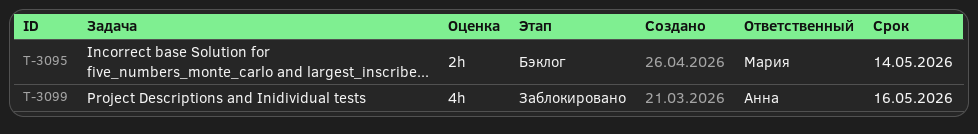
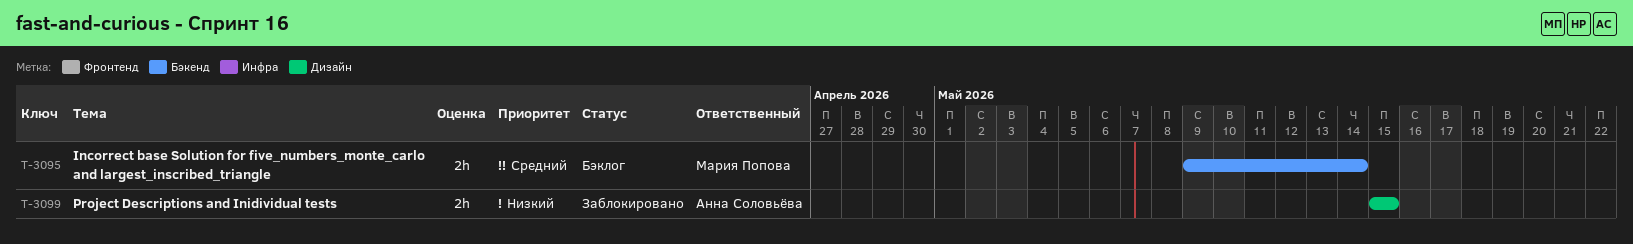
T-3099, estimate: 4h -> 2h
T-3099, due: May 16 -> May 15

